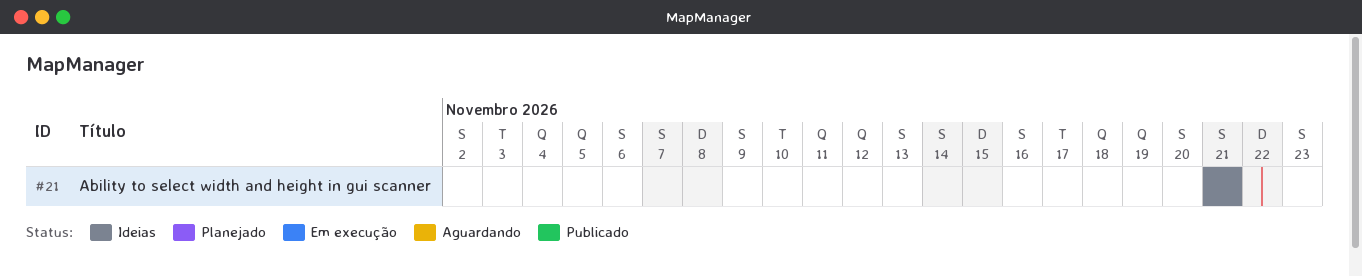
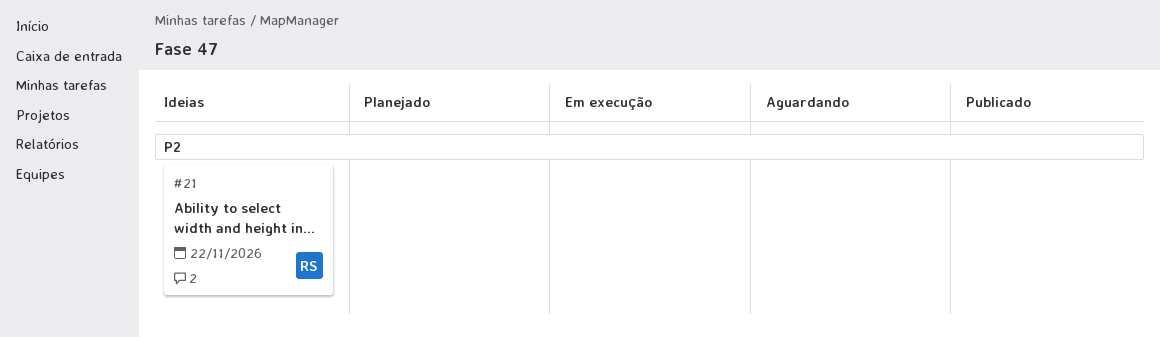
#21, due: Nov 21 -> Nov 22

